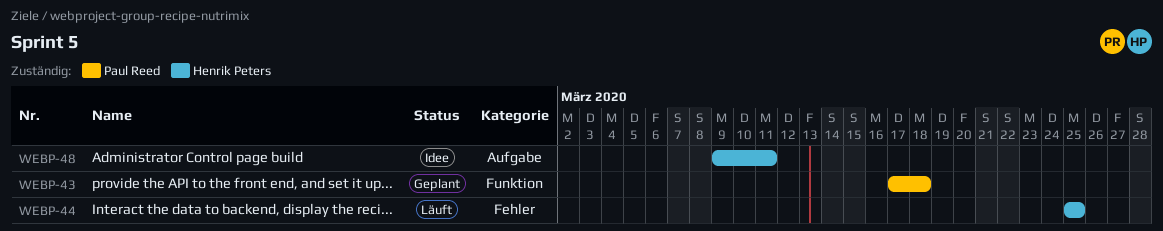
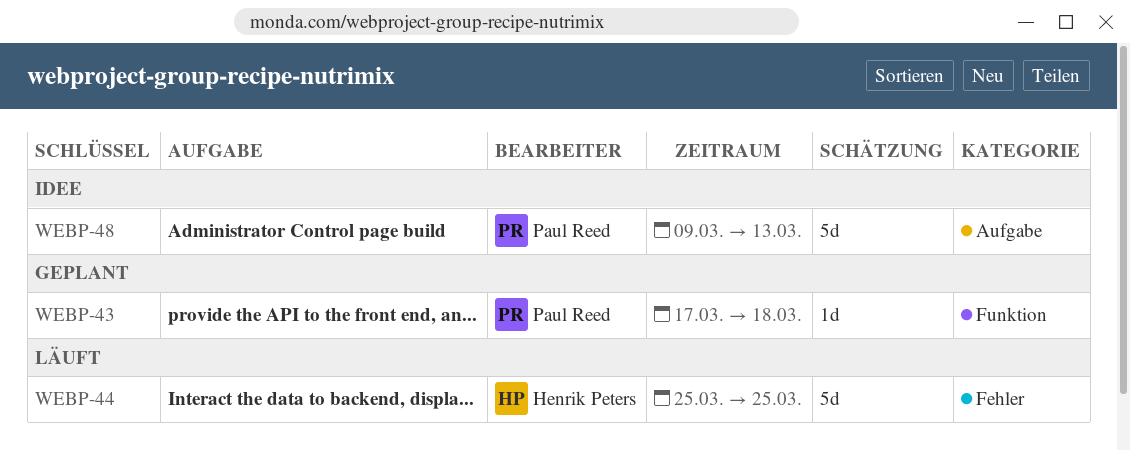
WEBP-48, owner: Henrik Peters -> Paul Reed
WEBP-48, due: Mar 11 -> Mar 13

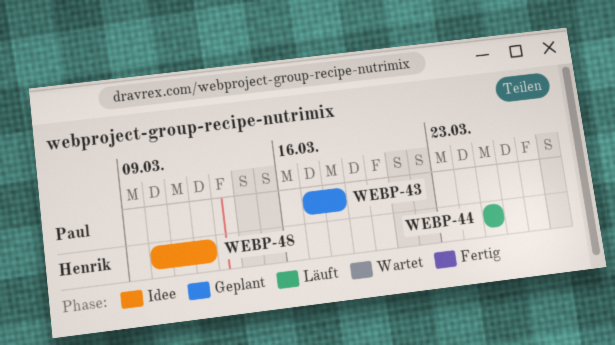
WEBP-48, owner: Paul Reed -> Henrik Peters
WEBP-48, start: Mar 9 -> Mar 10
WEBP-48, due: Mar 13 -> Mar 12

